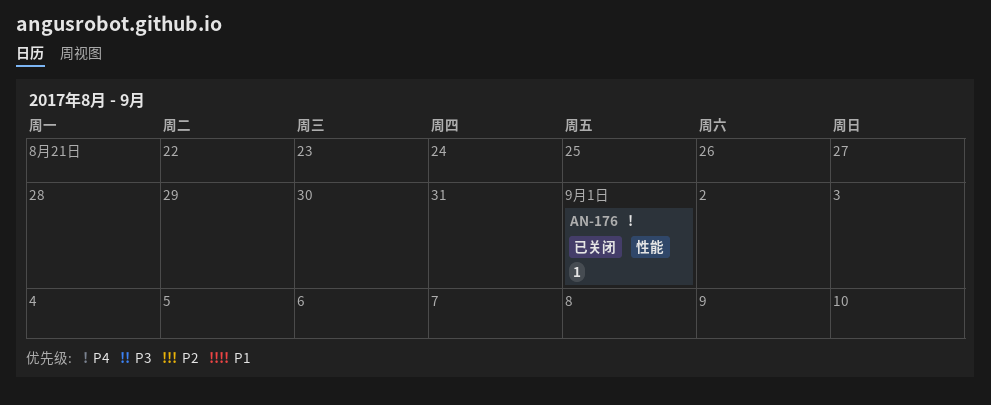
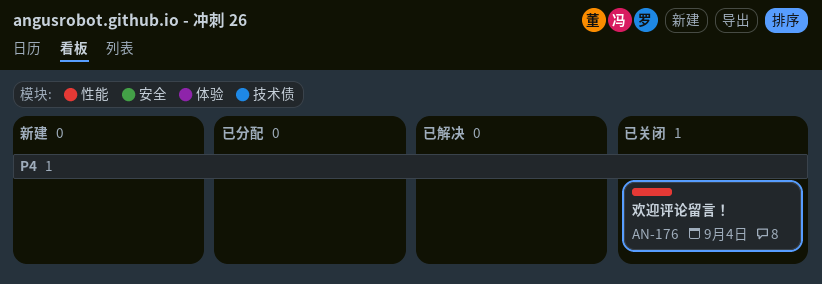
AN-176, due: Sep 1 -> Sep 4

